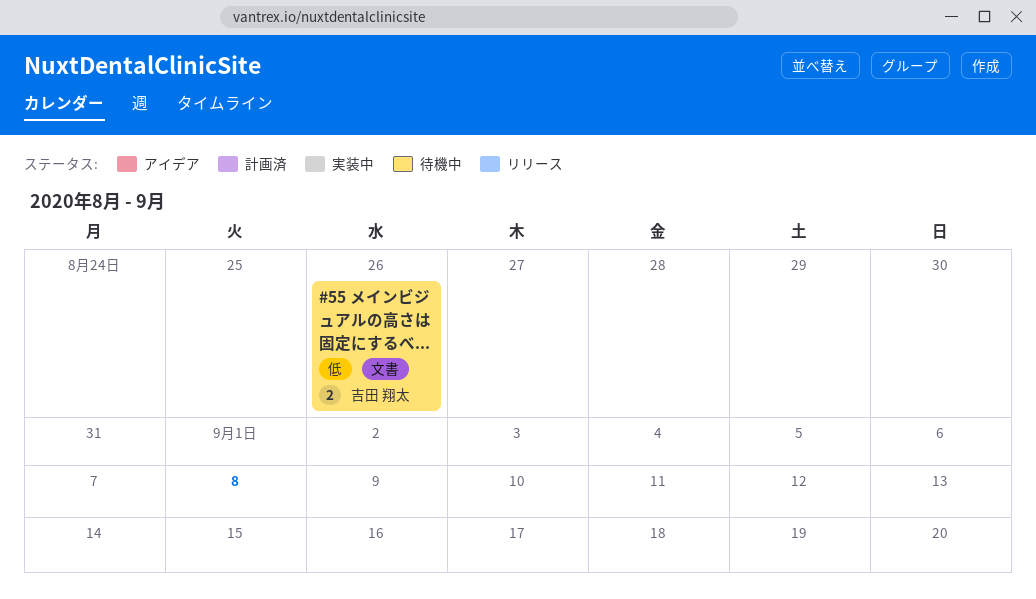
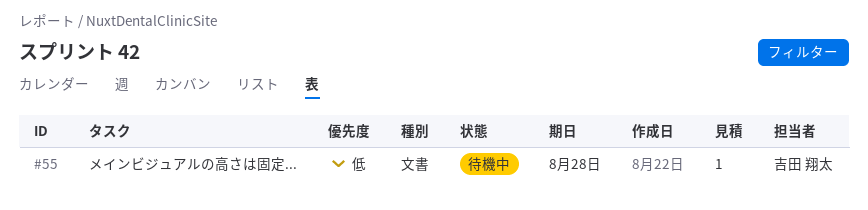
#55, estimate: 2 -> 1
#55, due: Aug 26 -> Aug 28

